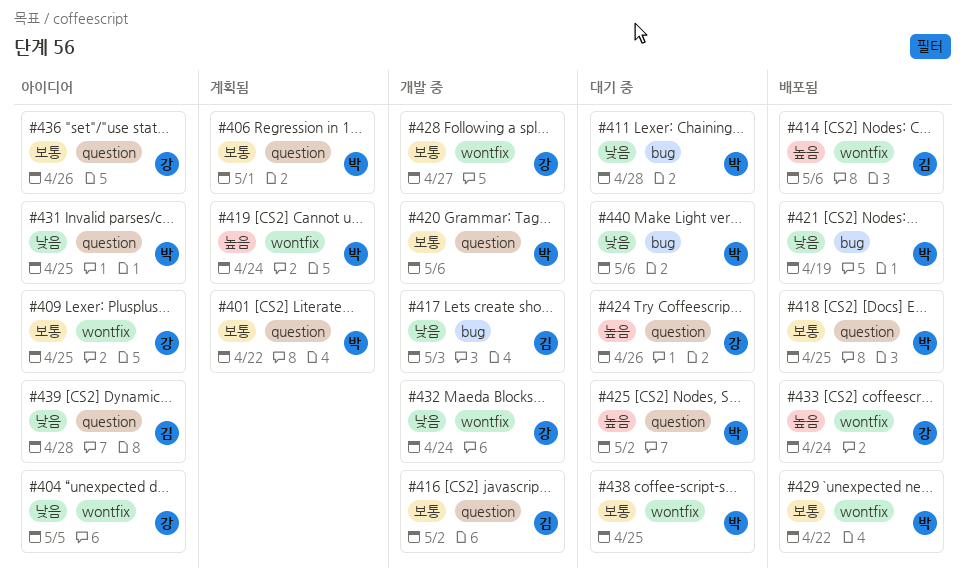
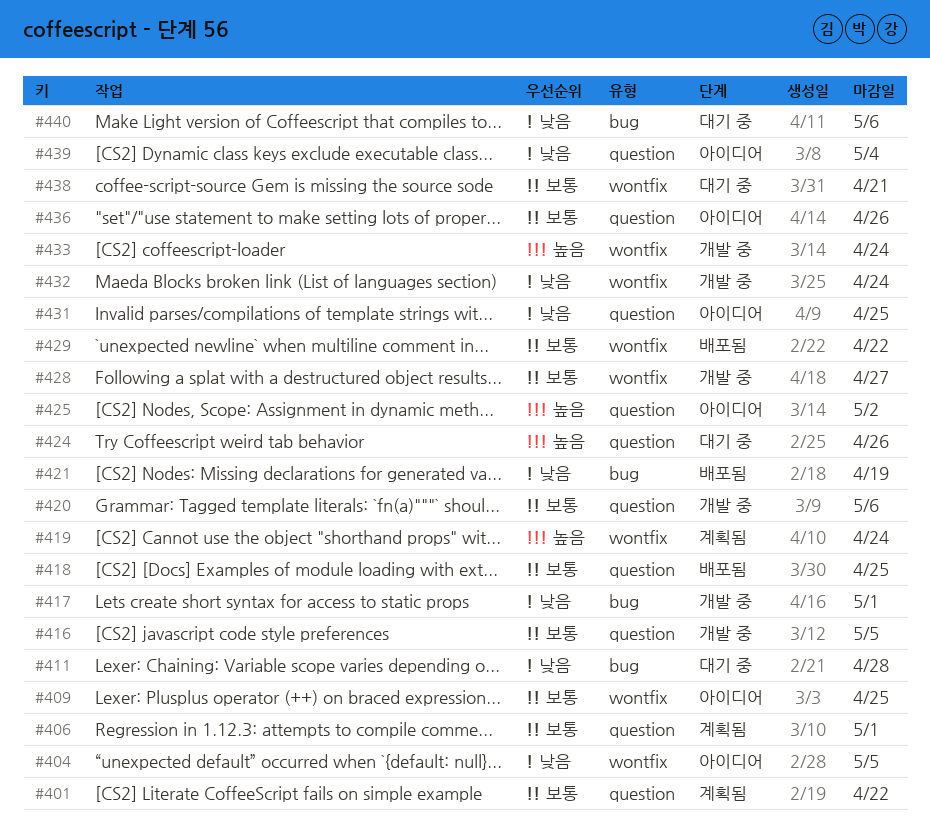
#414: present -> none
#416, due: May 2 -> May 5
#417, due: May 3 -> May 1
#425, status: 대기 중 -> 아이디어
#433, status: 배포됨 -> 개발 중
#438, due: Apr 25 -> Apr 21
#439, due: Apr 28 -> May 4

